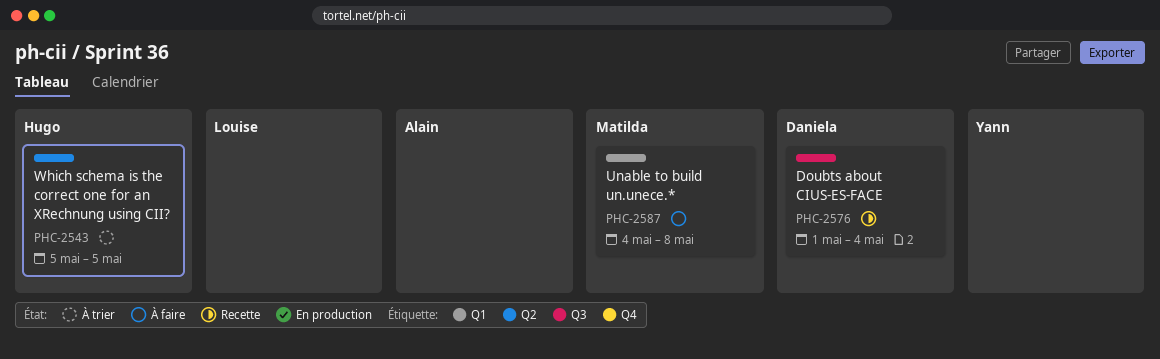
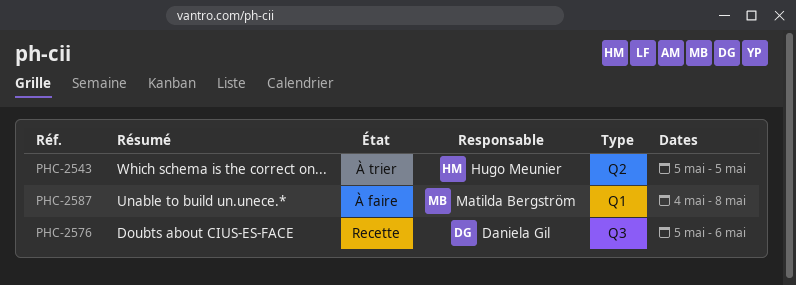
PHC-2576, start: May 1 -> May 5
PHC-2576, due: May 4 -> May 6

